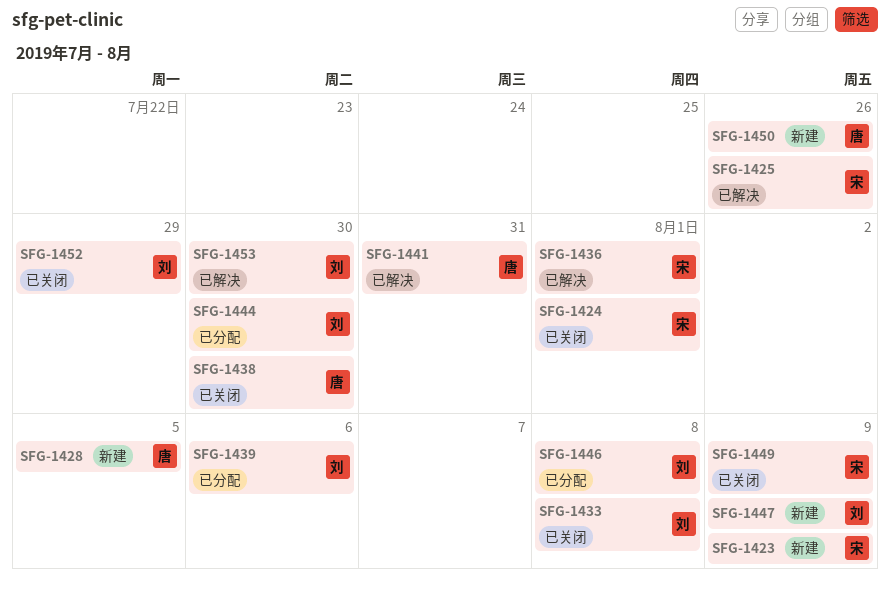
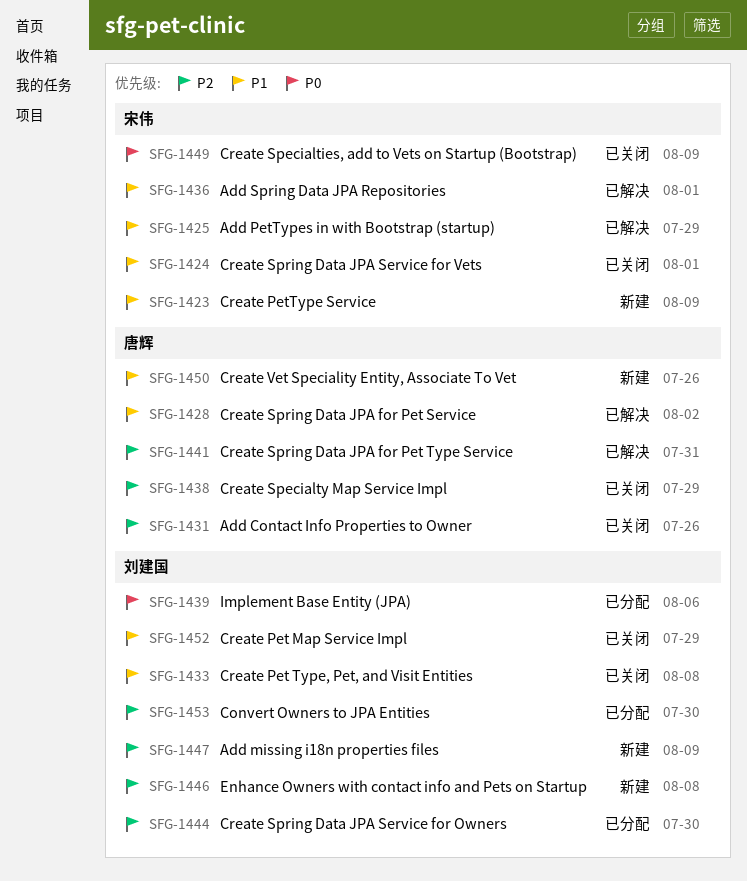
SFG-1425, due: Jul 26 -> Jul 29
SFG-1428, status: 新建 -> 已解决
SFG-1428, due: Aug 5 -> Aug 2
SFG-1431: none -> present
SFG-1438, due: Jul 30 -> Jul 29
SFG-1446, status: 已分配 -> 新建
SFG-1453, status: 已解决 -> 已分配

